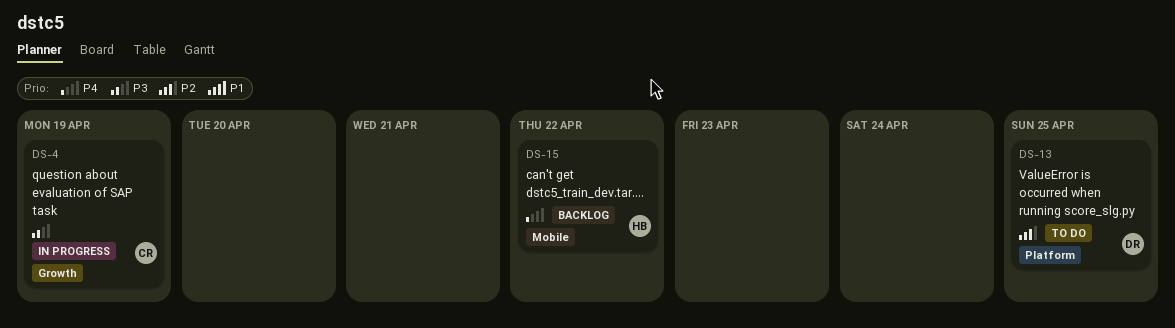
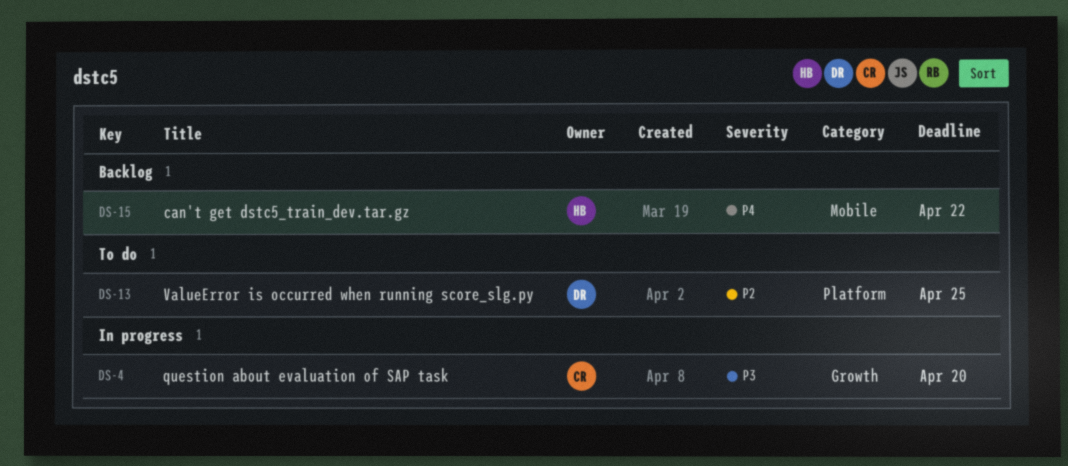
DS-4, due: Apr 19 -> Apr 20

